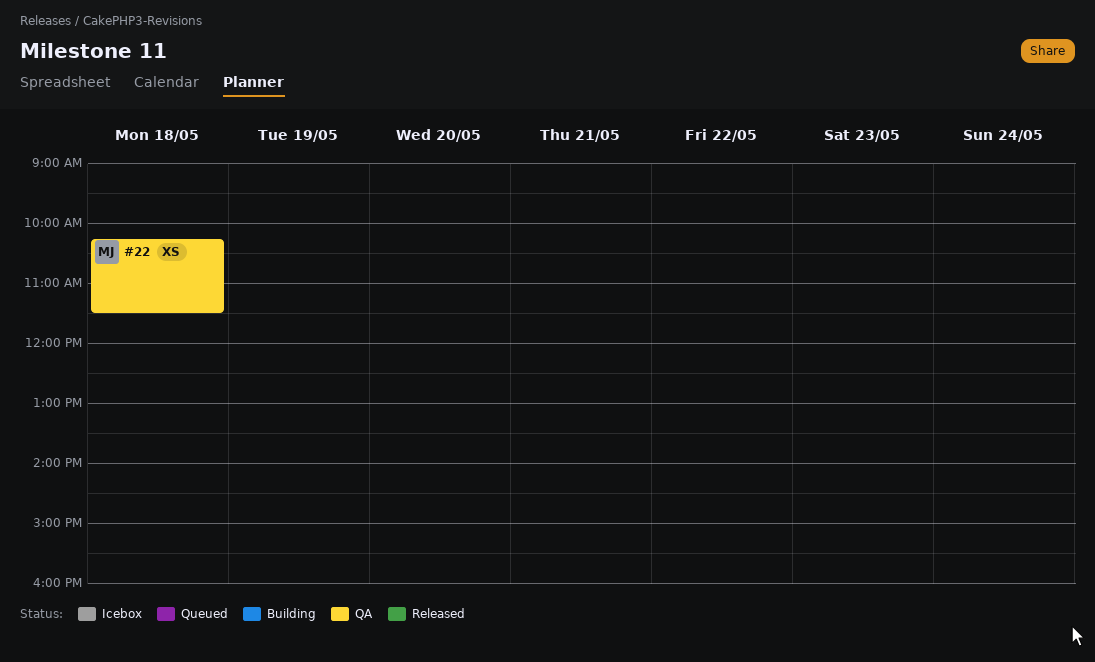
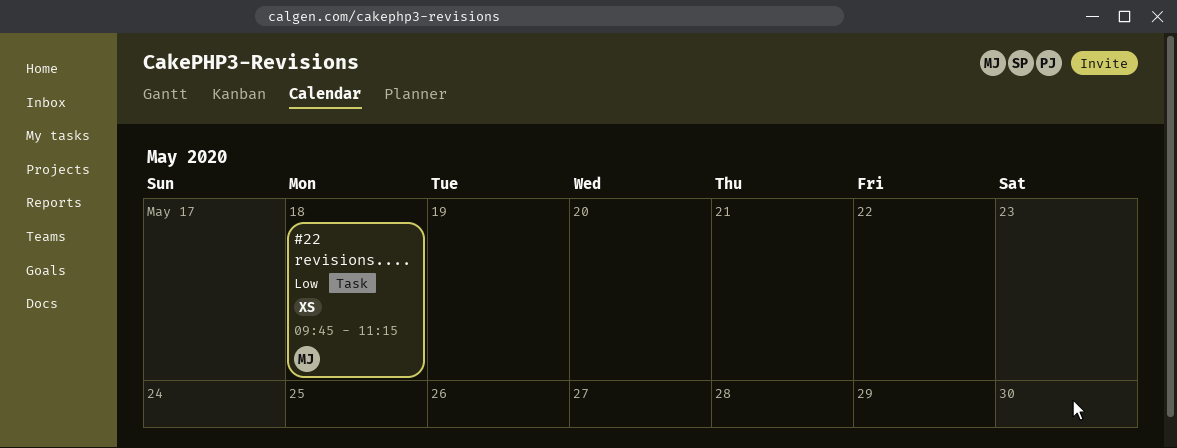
#22, begins: 10:15 -> 09:45
#22, ends: 11:30 -> 11:15

